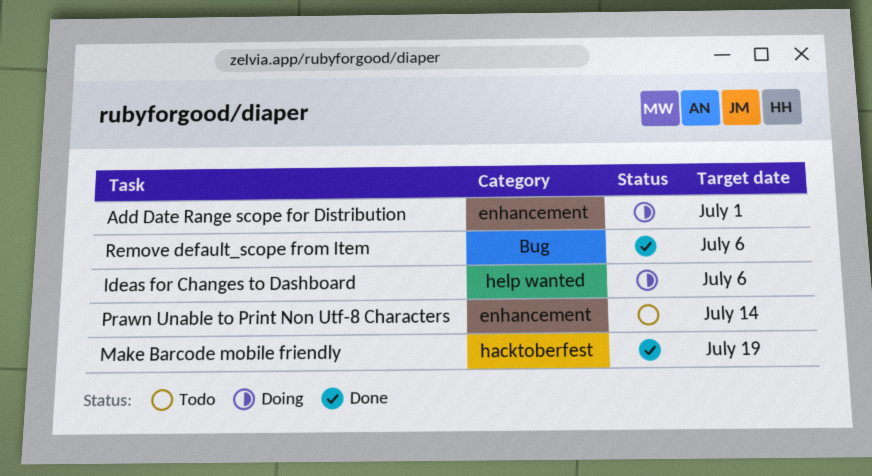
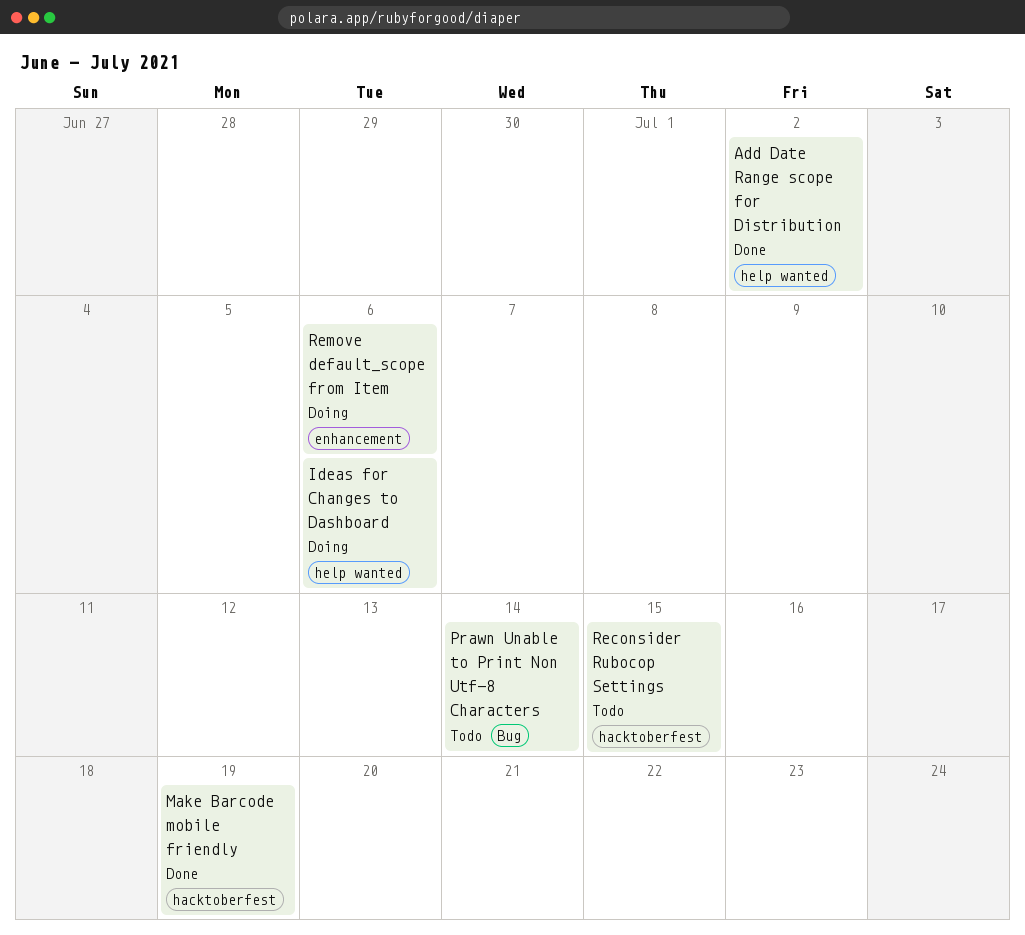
Add Date Range scope for Distribution, status: Doing -> Done
Add Date Range scope for Distribution, label: enhancement -> help wanted
Add Date Range scope for Distribution, due: Jul 1 -> Jul 2
Prawn Unable to Print Non Utf-8 Characters, label: enhancement -> Bug
Reconsider Rubocop Settings: none -> present
Remove default_scope from Item, status: Done -> Doing
Remove default_scope from Item, label: Bug -> enhancement

